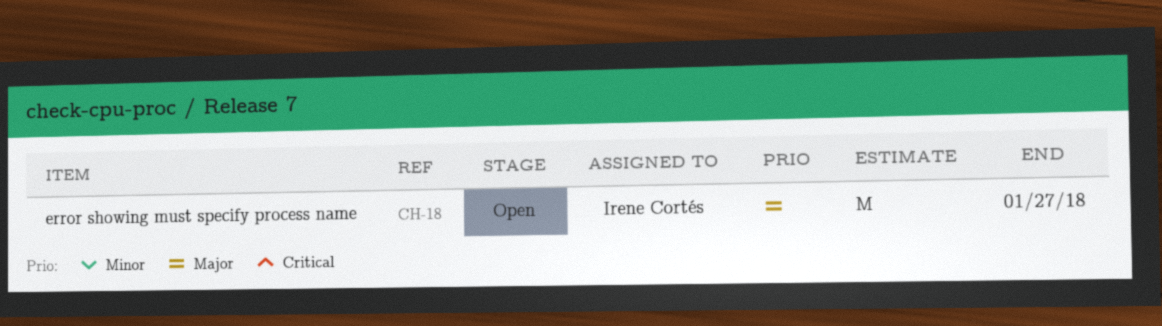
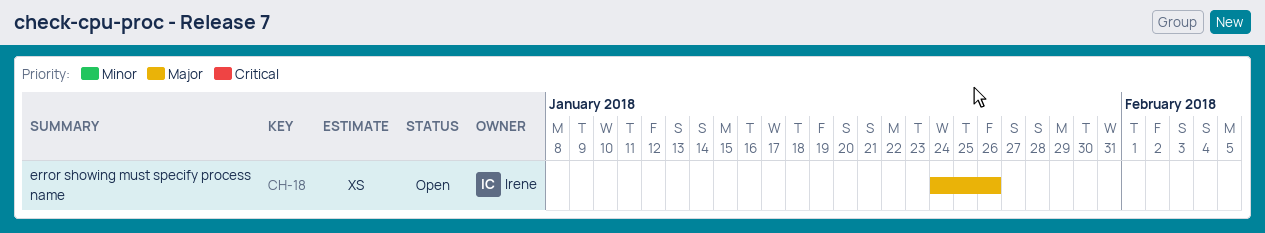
CH-18, estimate: M -> XS
CH-18, due: Jan 27 -> Jan 26

